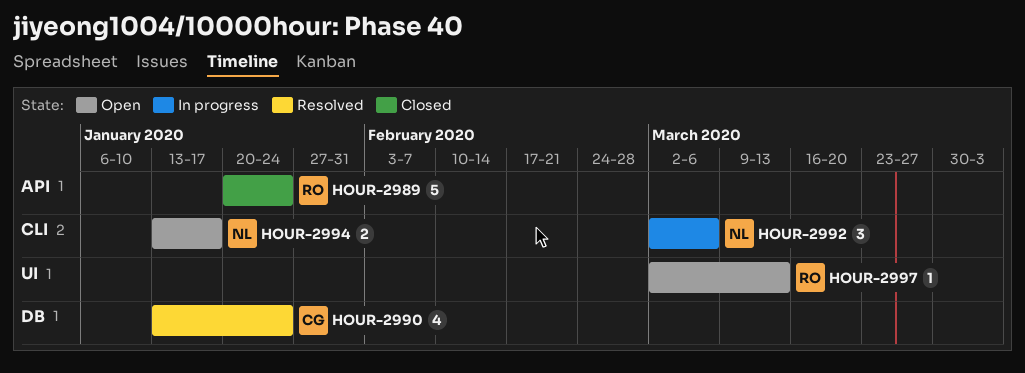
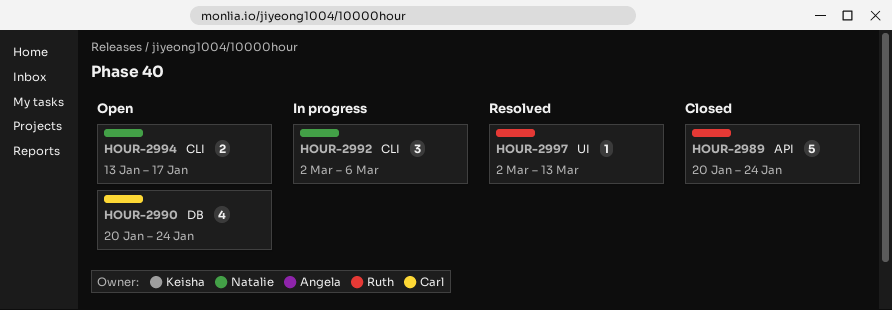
HOUR-2990, status: Resolved -> Open
HOUR-2990, start: Jan 13 -> Jan 20
HOUR-2997, status: Open -> Resolved

